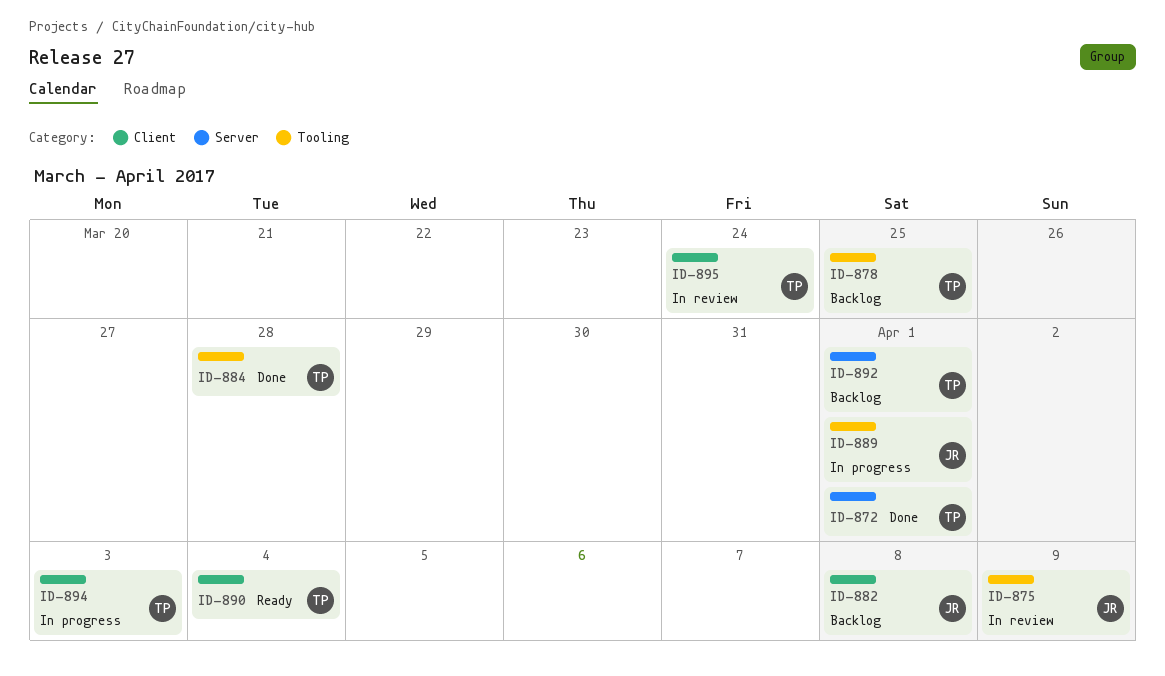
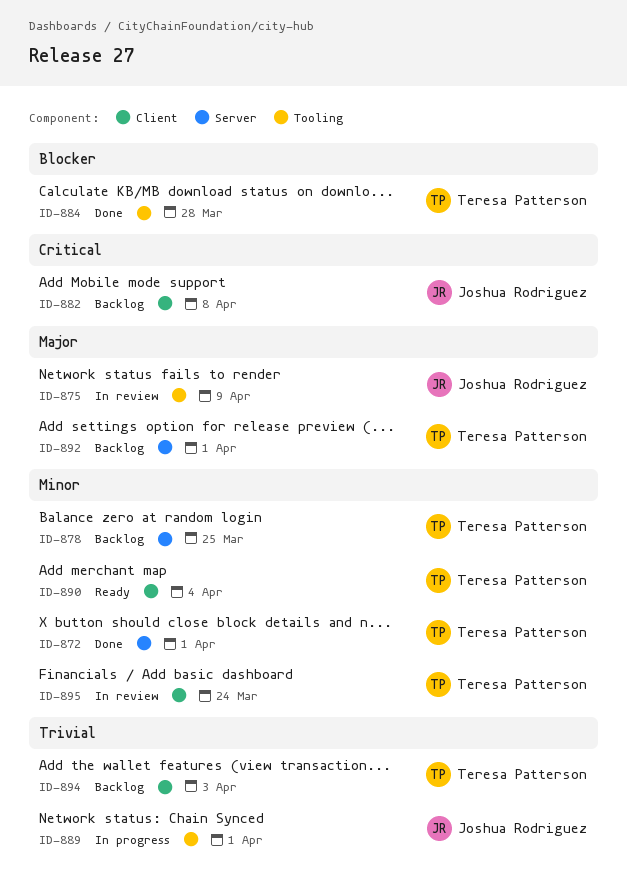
ID-878, label: Tooling -> Server
ID-894, status: In progress -> Backlog

